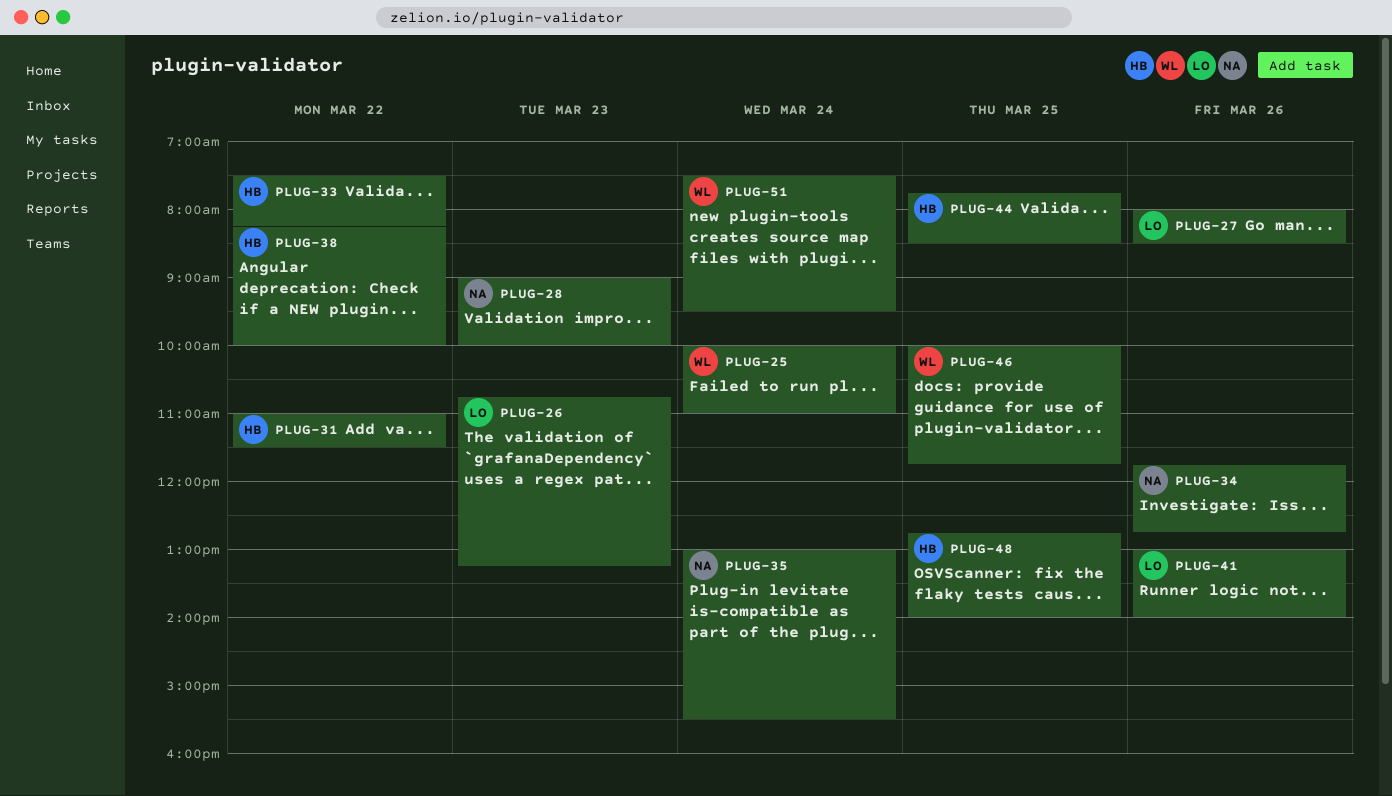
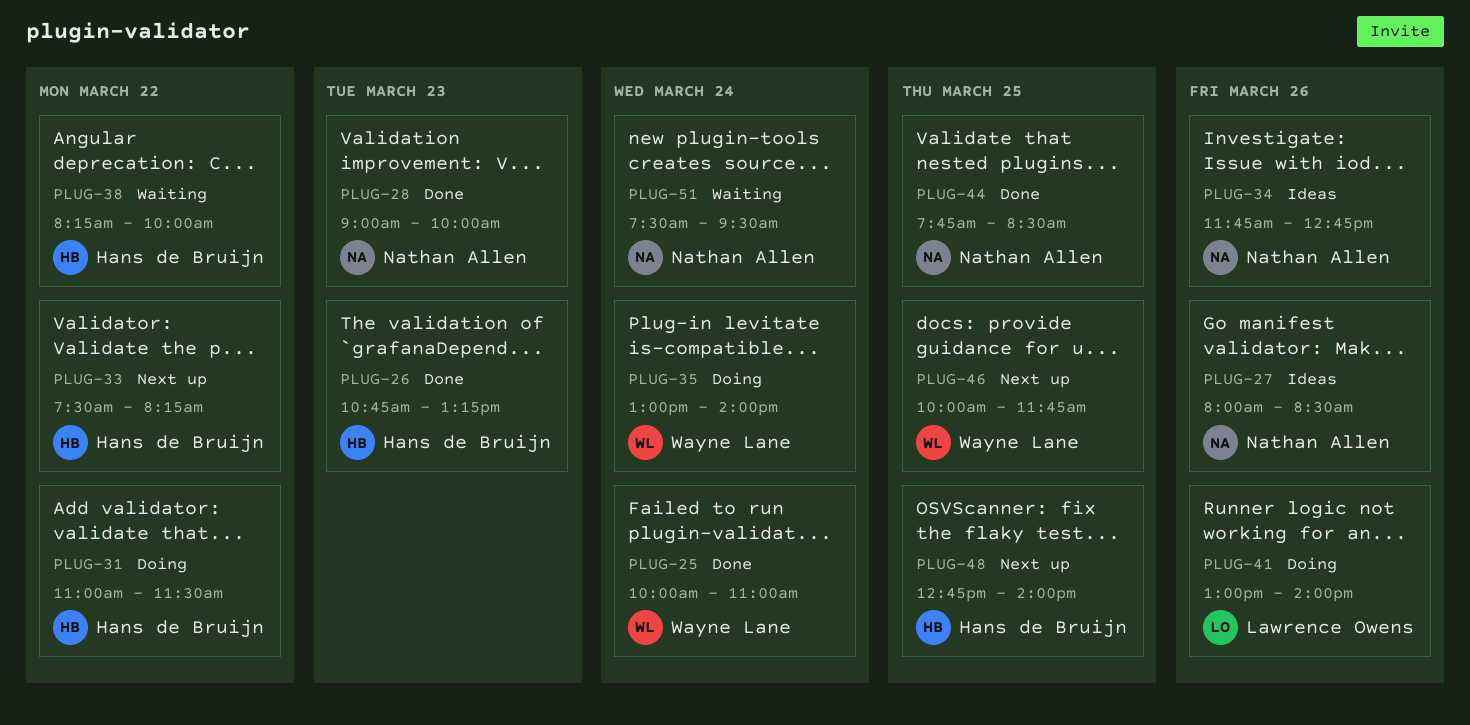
PLUG-26, owner: Lawrence Owens -> Hans de Bruijn
PLUG-27, owner: Lawrence Owens -> Nathan Allen
PLUG-35, owner: Nathan Allen -> Wayne Lane
PLUG-35, ends: 15:30 -> 14:00
PLUG-44, owner: Hans de Bruijn -> Nathan Allen
PLUG-51, owner: Wayne Lane -> Nathan Allen

